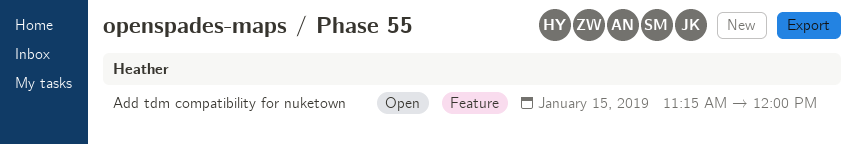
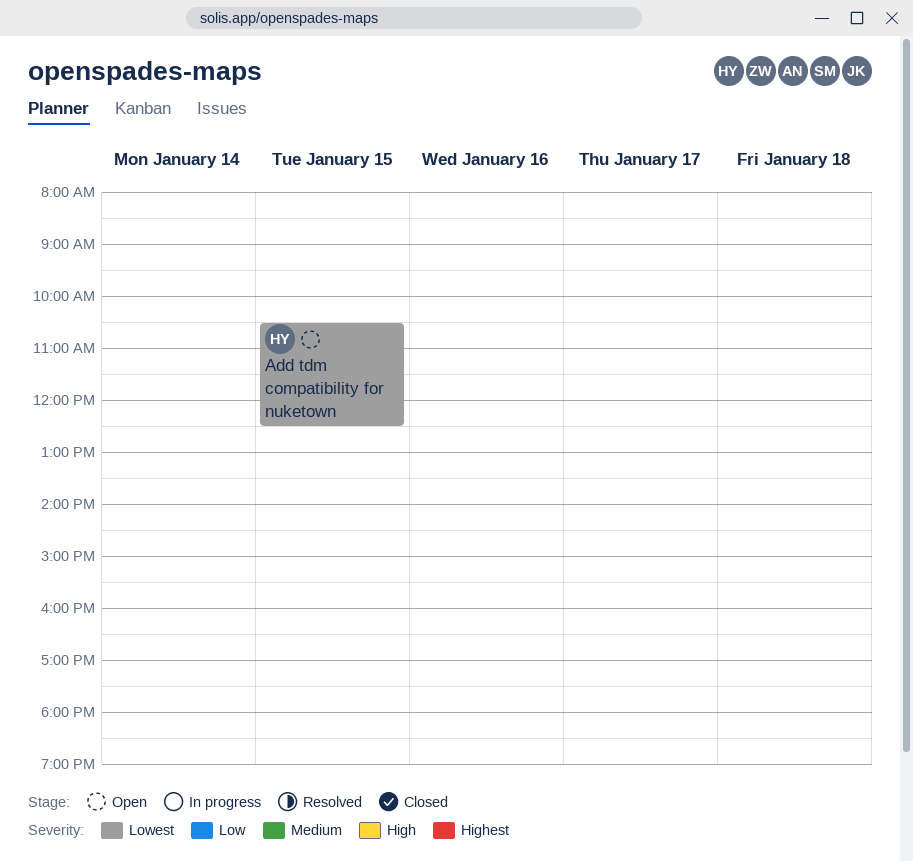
Add tdm compatibility for nuketown, begins: 11:15 -> 10:30
Add tdm compatibility for nuketown, ends: 12:00 -> 12:30

